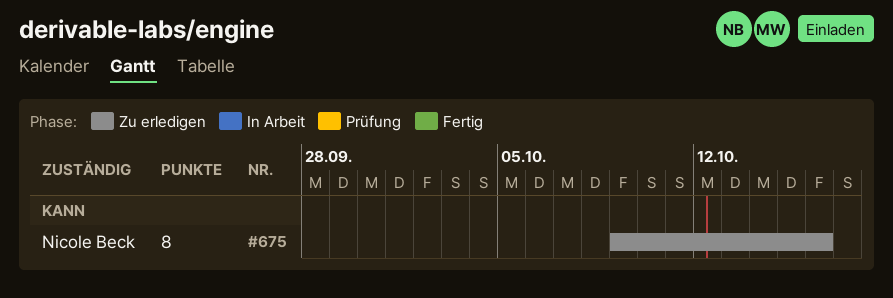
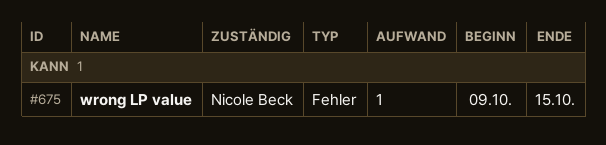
#675, estimate: 8 -> 1
#675, due: Oct 16 -> Oct 15

